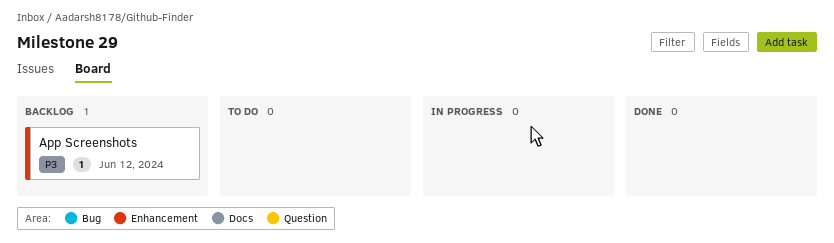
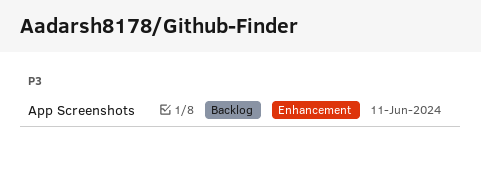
App Screenshots, due: Jun 12 -> Jun 11

